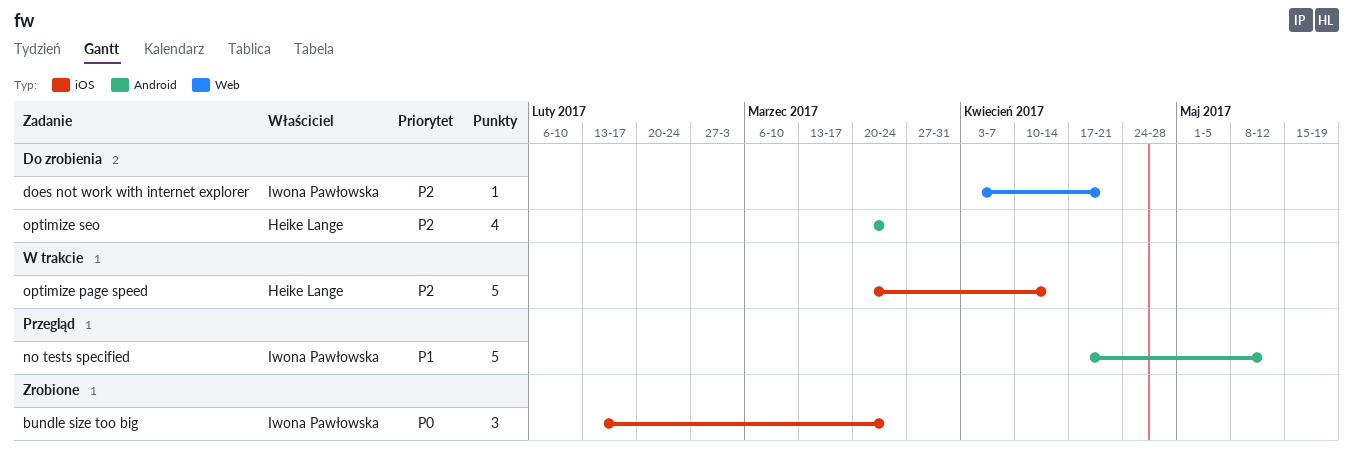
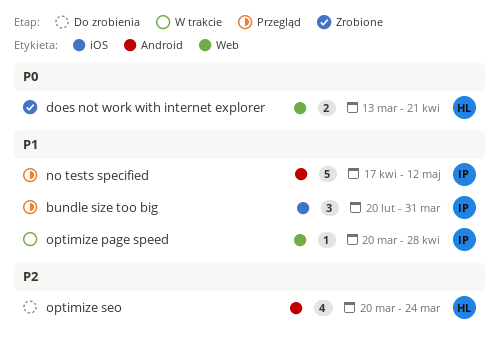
bundle size too big, status: Zrobione -> Przegląd
bundle size too big, priority: P0 -> P1
bundle size too big, start: Feb 13 -> Feb 20
bundle size too big, due: Mar 24 -> Mar 31
does not work with internet explorer, status: Do zrobienia -> Zrobione
does not work with internet explorer, owner: Iwona Pawłowska -> Heike Lange
does not work with internet explorer, priority: P2 -> P0
does not work with internet explorer, estimate: 1 -> 2
does not work with internet explorer, start: Apr 3 -> Mar 13
optimize page speed, owner: Heike Lange -> Iwona Pawłowska
optimize page speed, priority: P2 -> P1
optimize page speed, label: iOS -> Web
optimize page speed, estimate: 5 -> 1
optimize page speed, due: Apr 14 -> Apr 28

